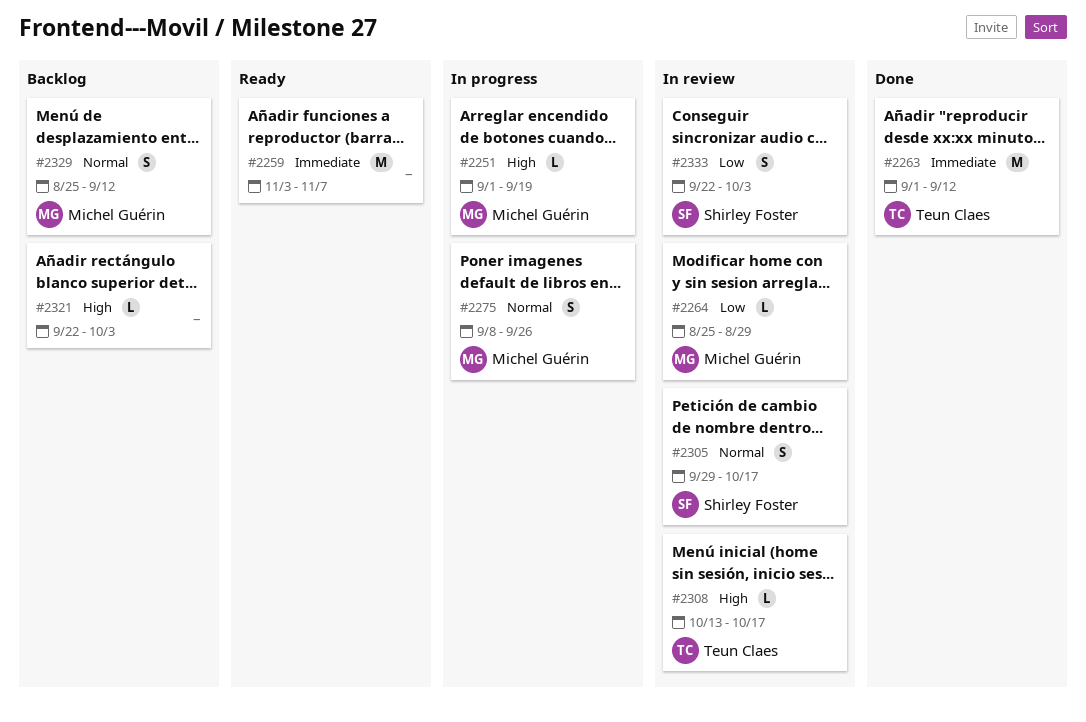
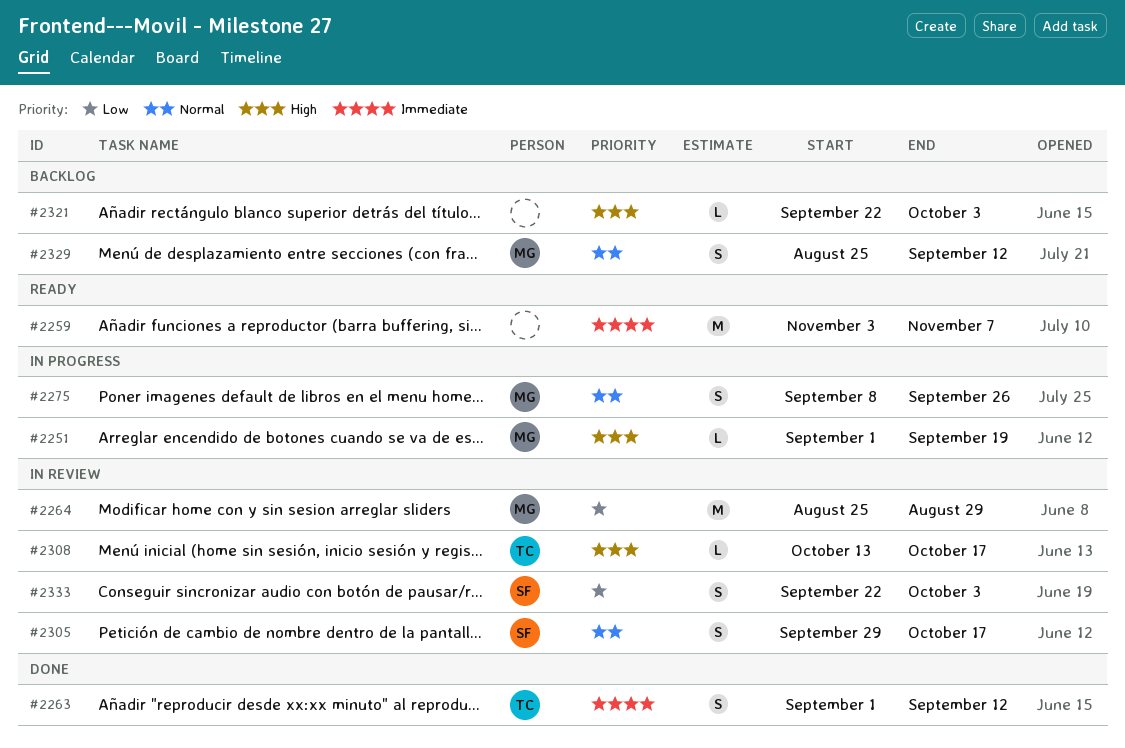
#2263, estimate: M -> S
#2264, estimate: L -> M

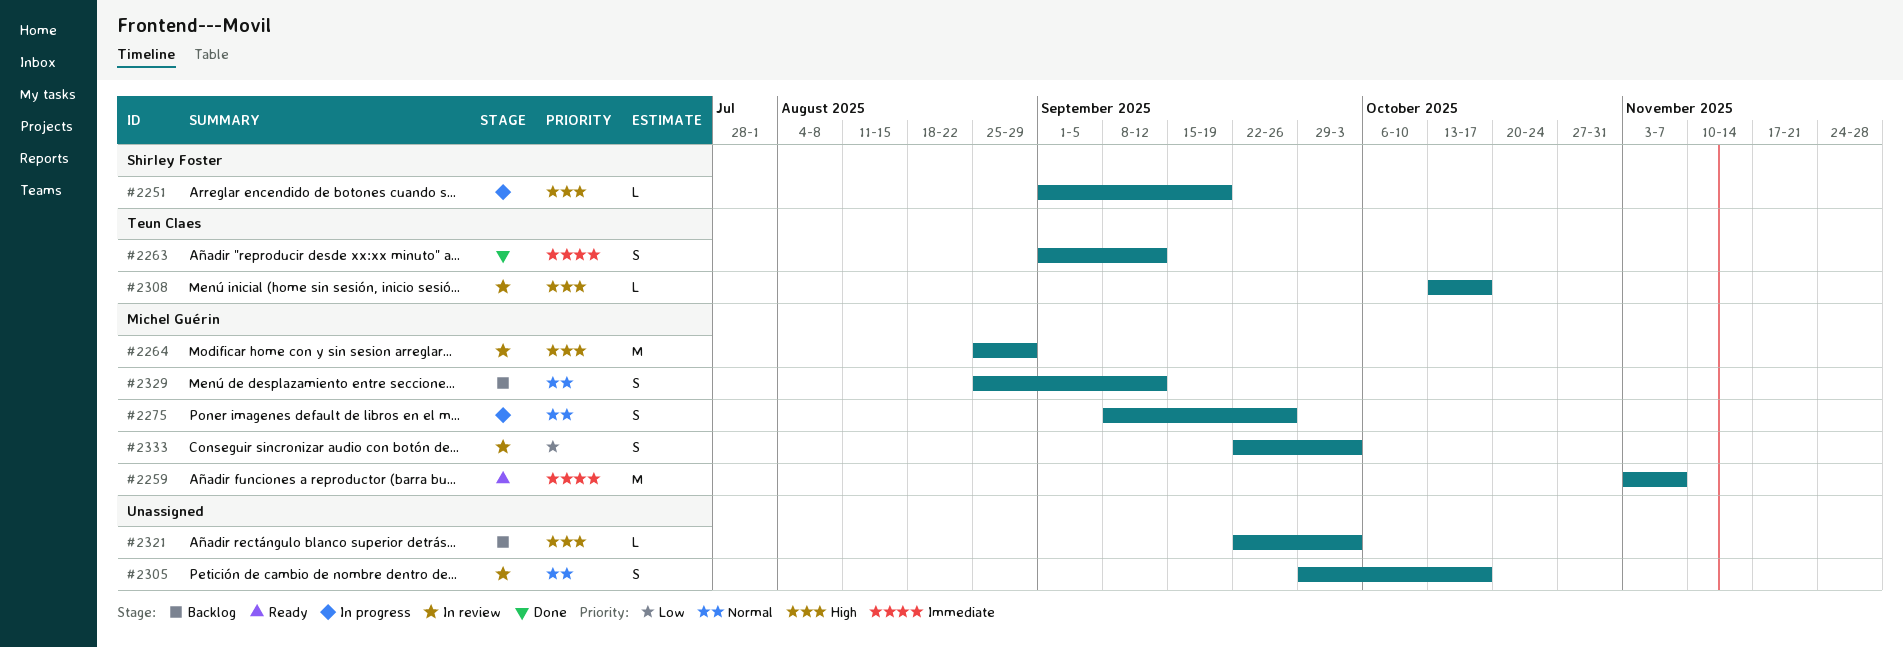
#2251, owner: Michel Guérin -> Shirley Foster
#2259, owner: none -> Michel Guérin
#2264, priority: Low -> High
#2305, owner: Shirley Foster -> none
#2333, owner: Shirley Foster -> Michel Guérin

